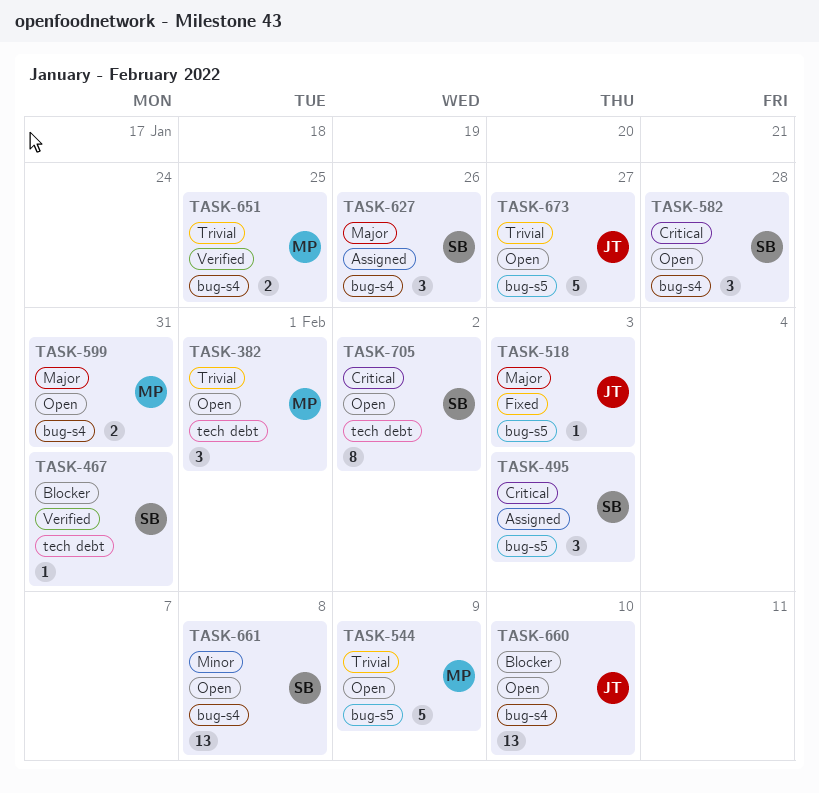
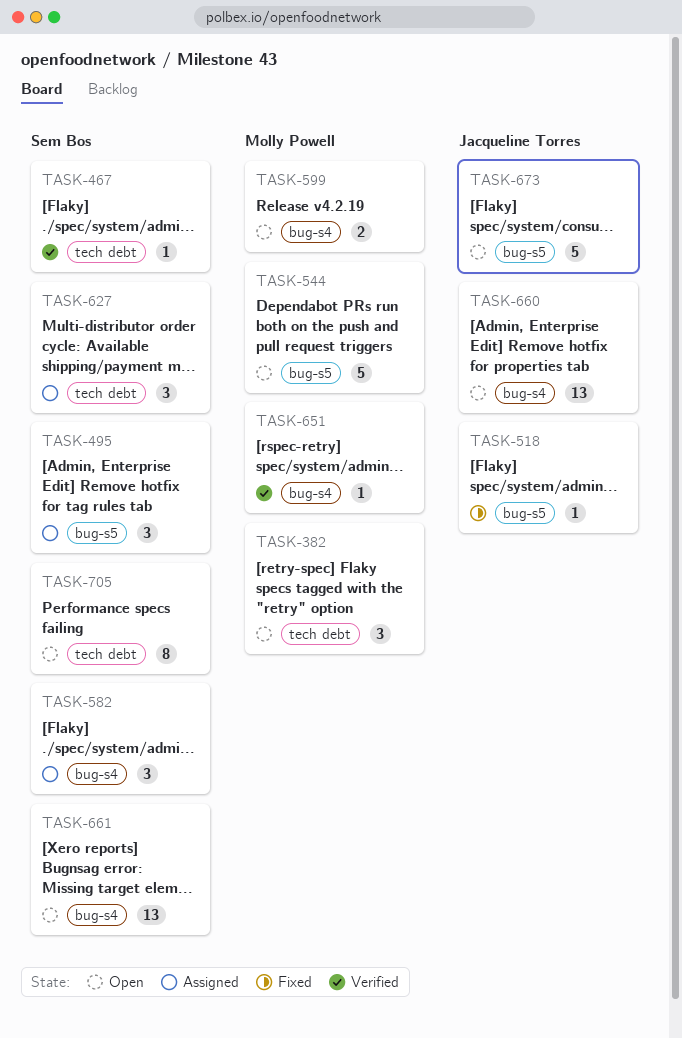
TASK-582, status: Open -> Assigned
TASK-627, label: bug-s4 -> tech debt
TASK-651, estimate: 2 -> 1

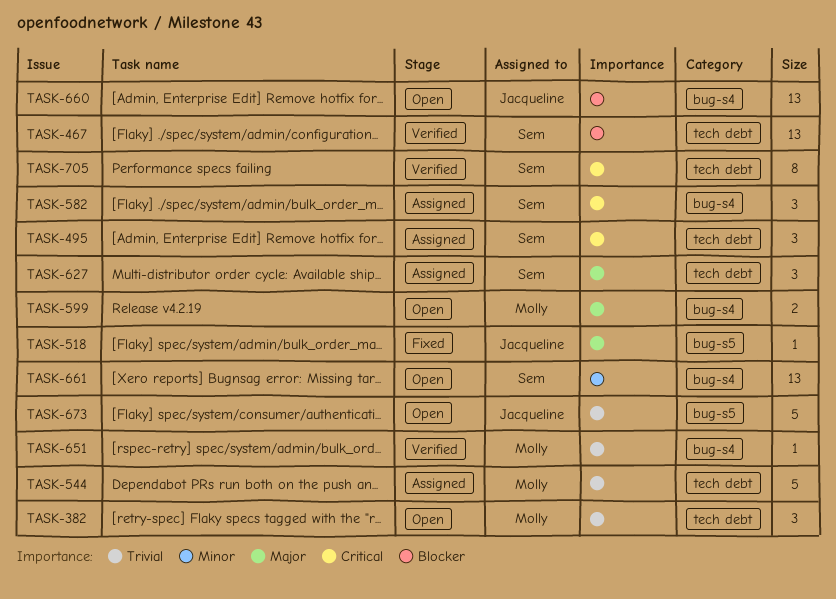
TASK-467, estimate: 1 -> 13
TASK-495, label: bug-s5 -> tech debt
TASK-544, status: Open -> Assigned
TASK-544, label: bug-s5 -> tech debt
TASK-705, status: Open -> Verified

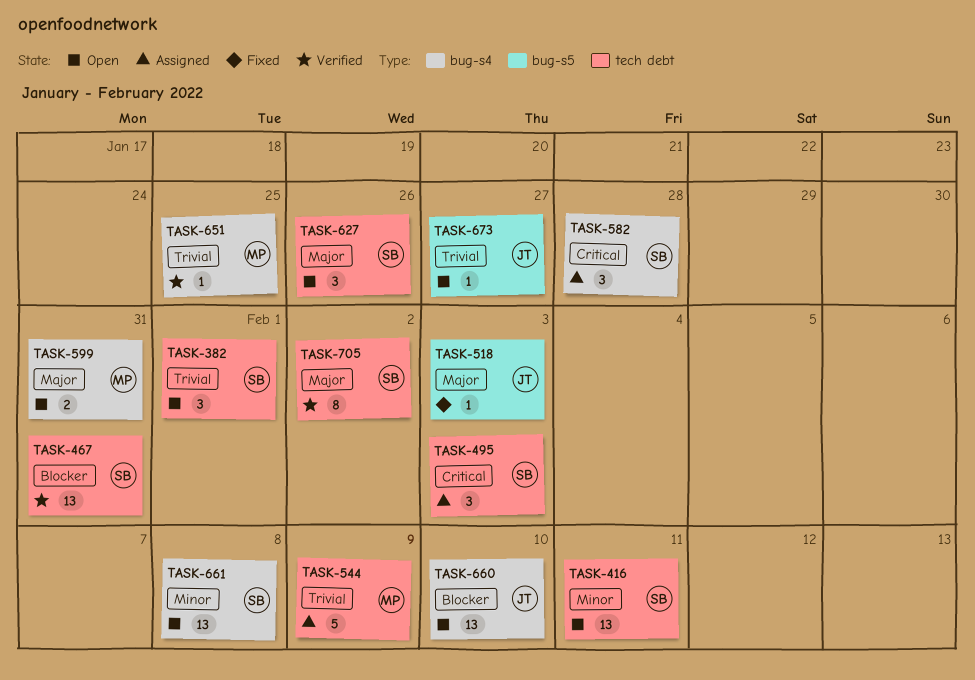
TASK-382, owner: Molly -> Sem
TASK-416: none -> present
TASK-627, status: Assigned -> Open
TASK-673, estimate: 5 -> 1
TASK-705, priority: Critical -> Major

